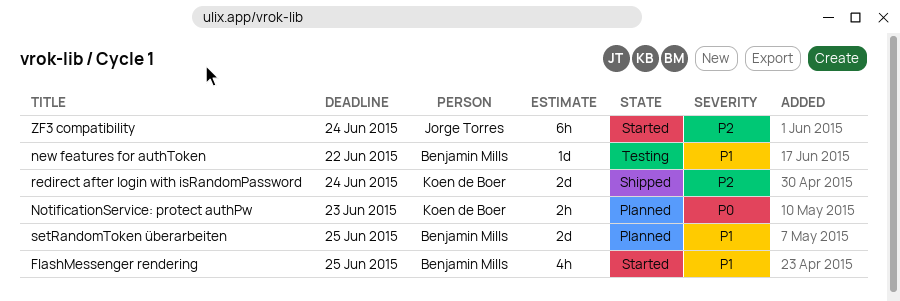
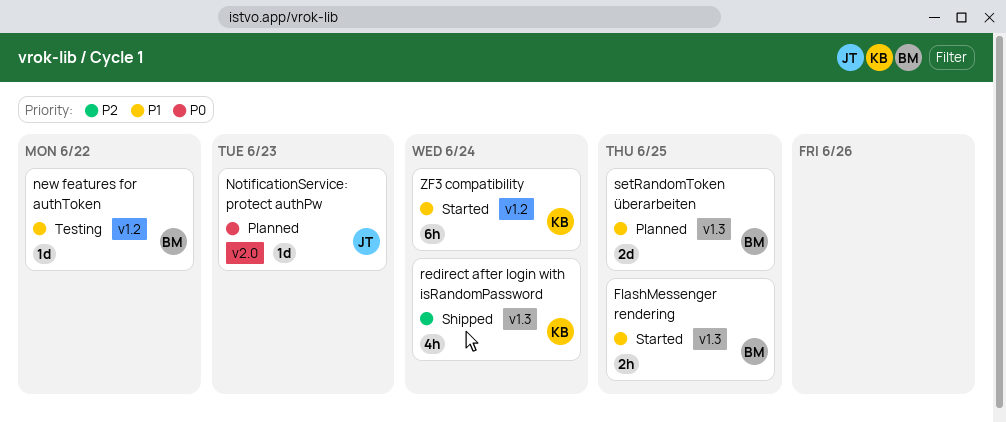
FlashMessenger rendering, estimate: 4h -> 2h
NotificationService: protect authPw, owner: Koen de Boer -> Jorge Torres
NotificationService: protect authPw, estimate: 2h -> 1d
redirect after login with isRandomPassword, estimate: 2d -> 4h
ZF3 compatibility, owner: Jorge Torres -> Koen de Boer
ZF3 compatibility, priority: P2 -> P1

